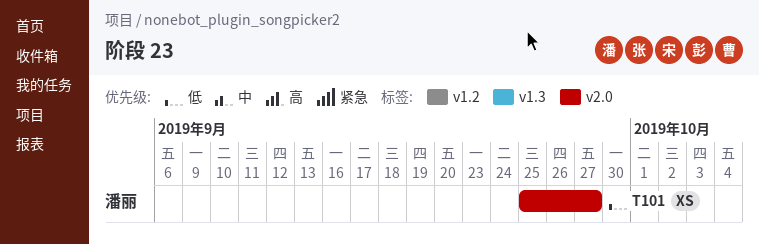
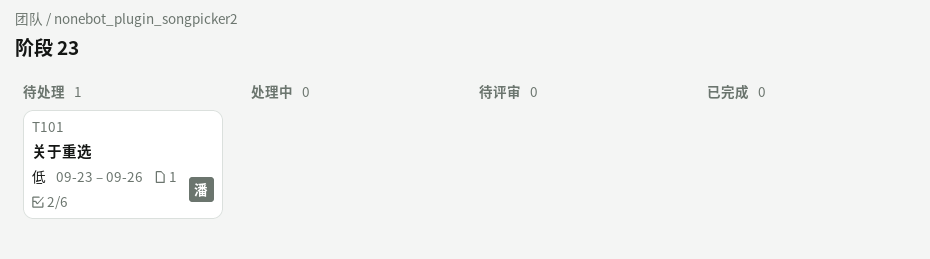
T101, start: Sep 25 -> Sep 23
T101, due: Sep 27 -> Sep 26

